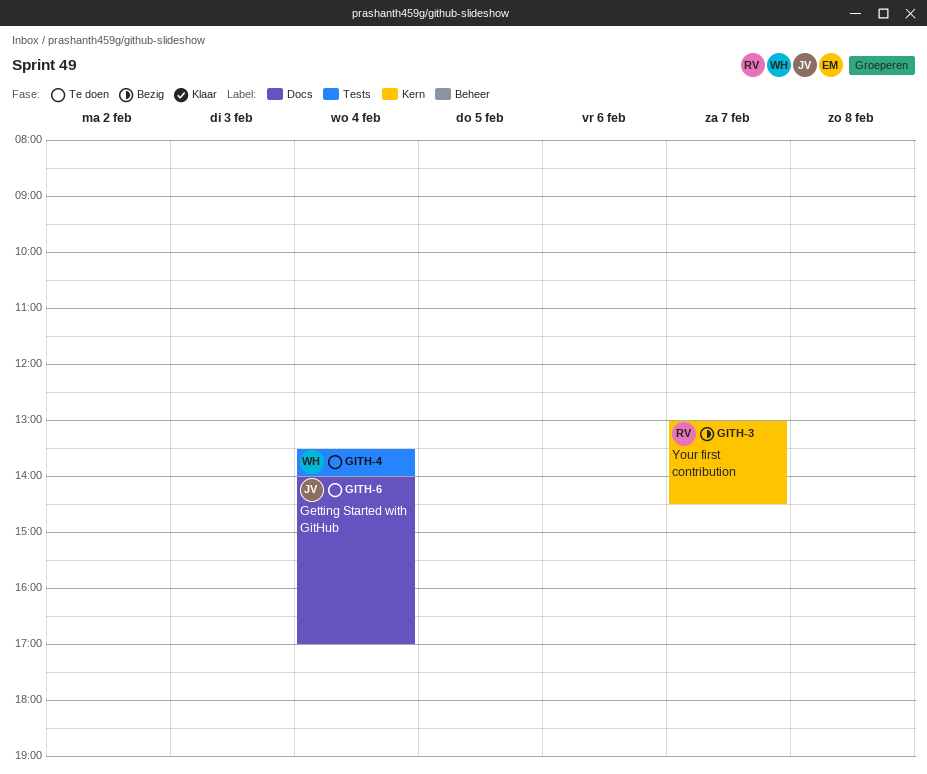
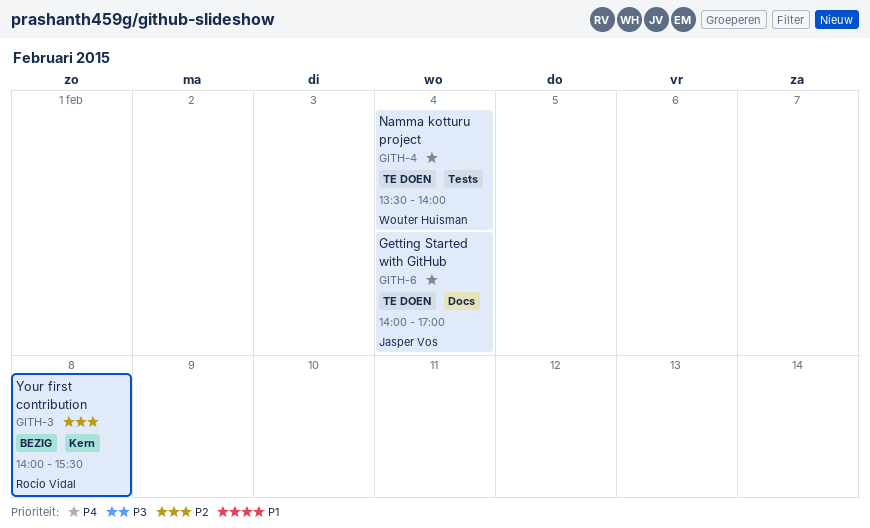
GITH-3, day: Feb 7 -> Feb 8
GITH-3, begins: 13:00 -> 14:00
GITH-3, ends: 14:30 -> 15:30

